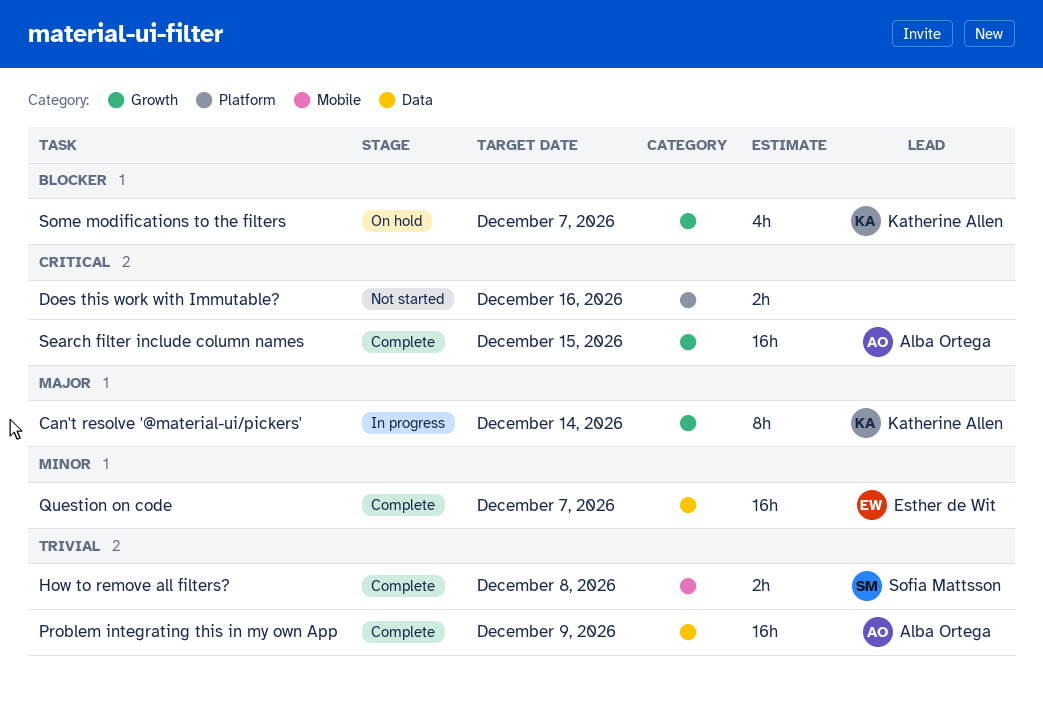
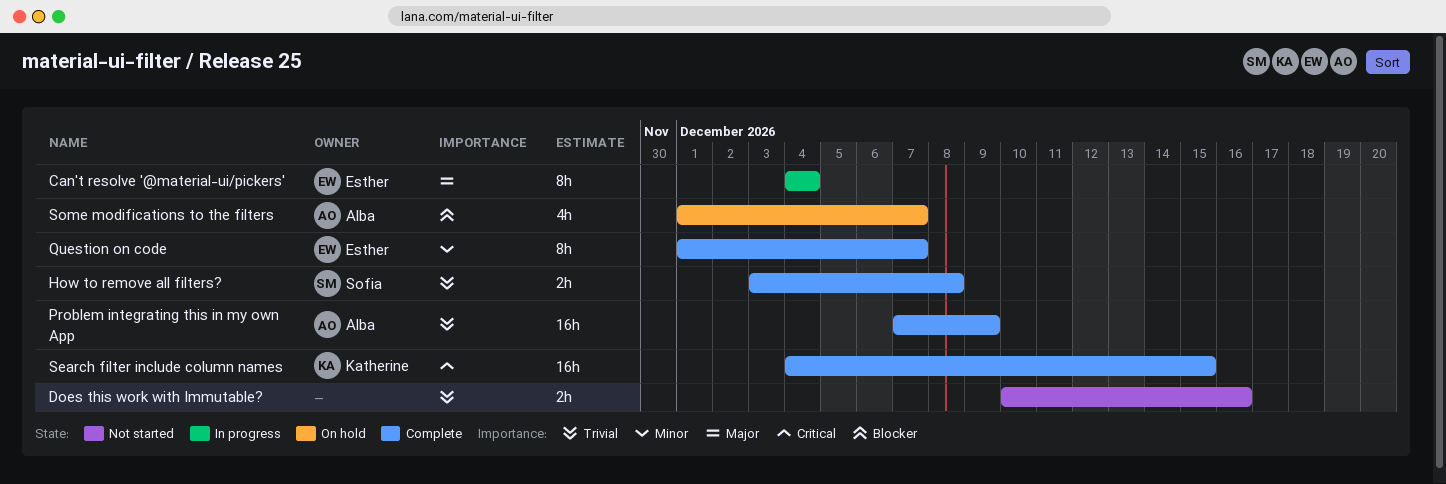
Can't resolve '@material-ui/pickers', owner: Katherine Allen -> Esther de Wit
Can't resolve '@material-ui/pickers', due: Dec 14 -> Dec 4
Does this work with Immutable?, priority: Critical -> Trivial
Question on code, estimate: 16h -> 8h
Search filter include column names, owner: Alba Ortega -> Katherine Allen
Some modifications to the filters, owner: Katherine Allen -> Alba Ortega

